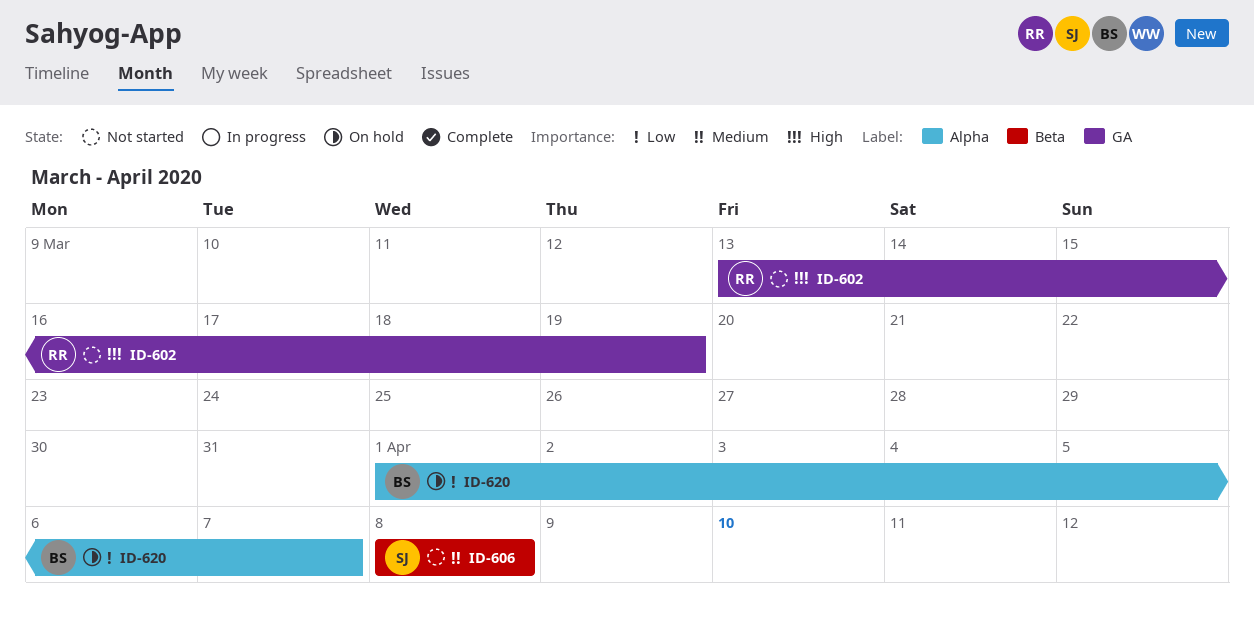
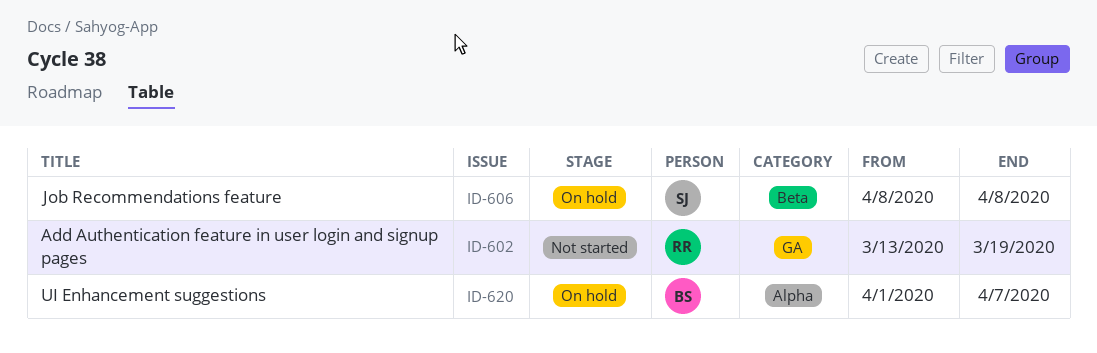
ID-606, status: Not started -> On hold

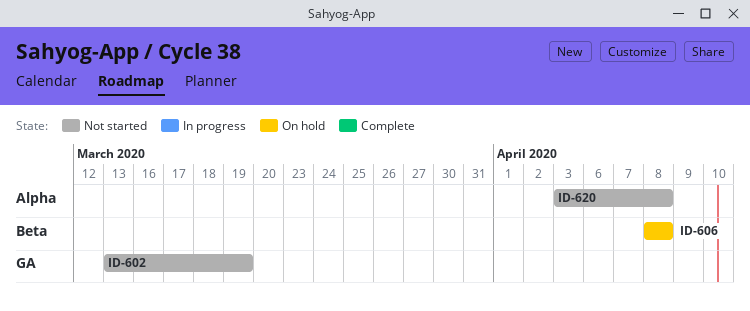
ID-620, status: On hold -> Not started
ID-620, start: Apr 1 -> Apr 3
ID-620, due: Apr 7 -> Apr 8

